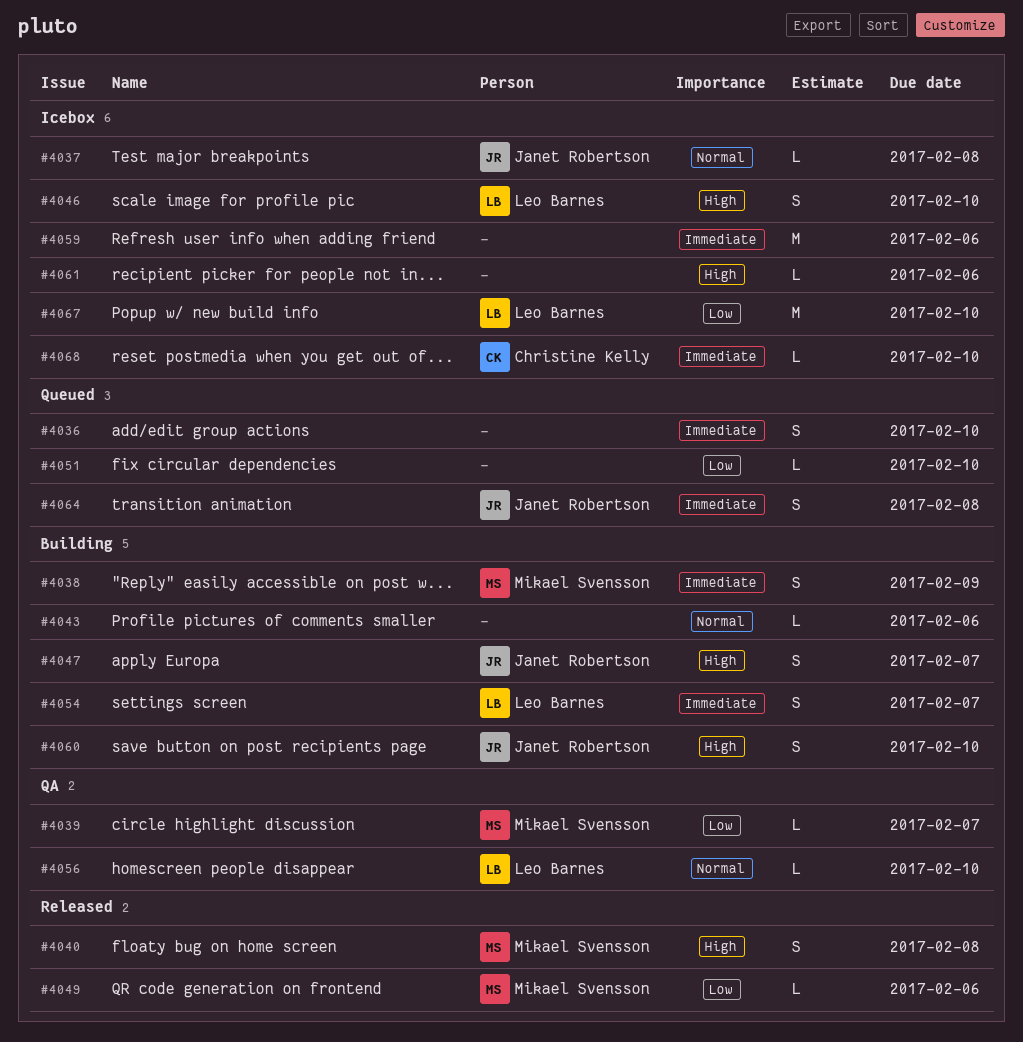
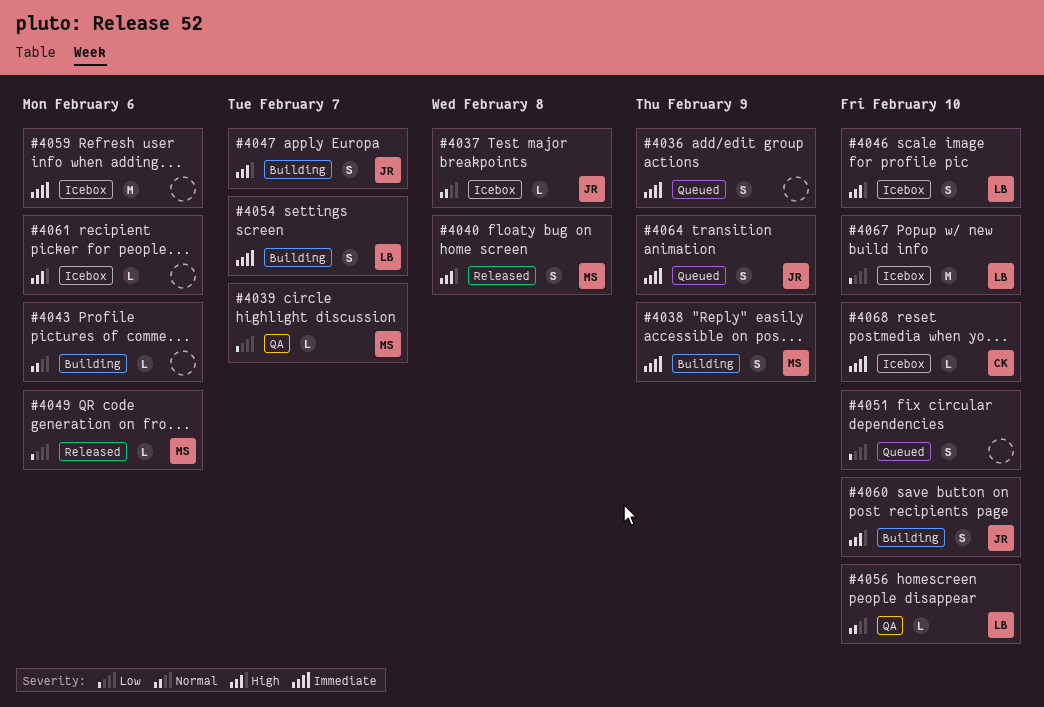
#4036, due: Feb 10 -> Feb 9
#4051, estimate: L -> S
#4064, due: Feb 8 -> Feb 9

